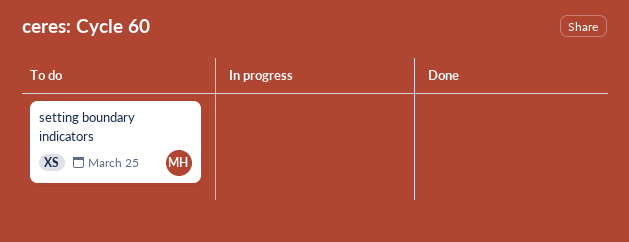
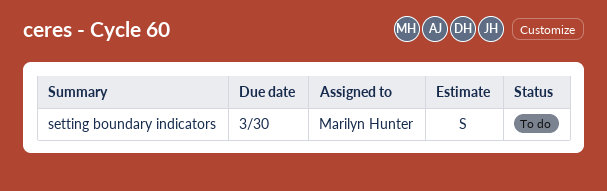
setting boundary indicators, estimate: XS -> S
setting boundary indicators, due: Mar 25 -> Mar 30

